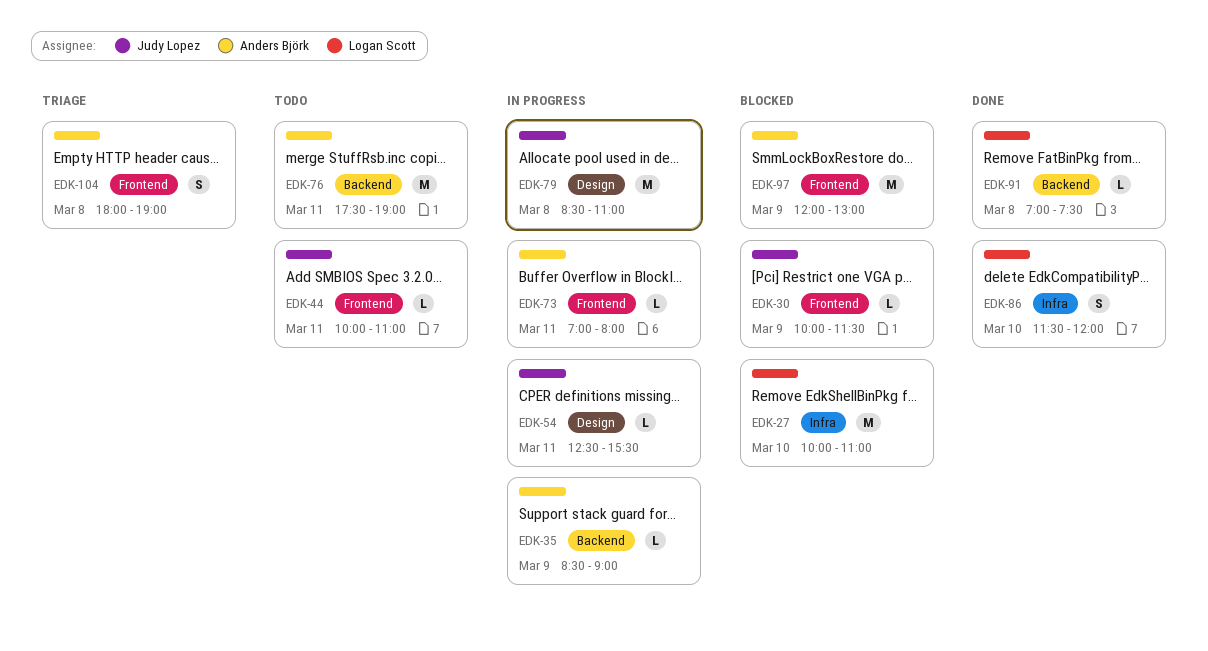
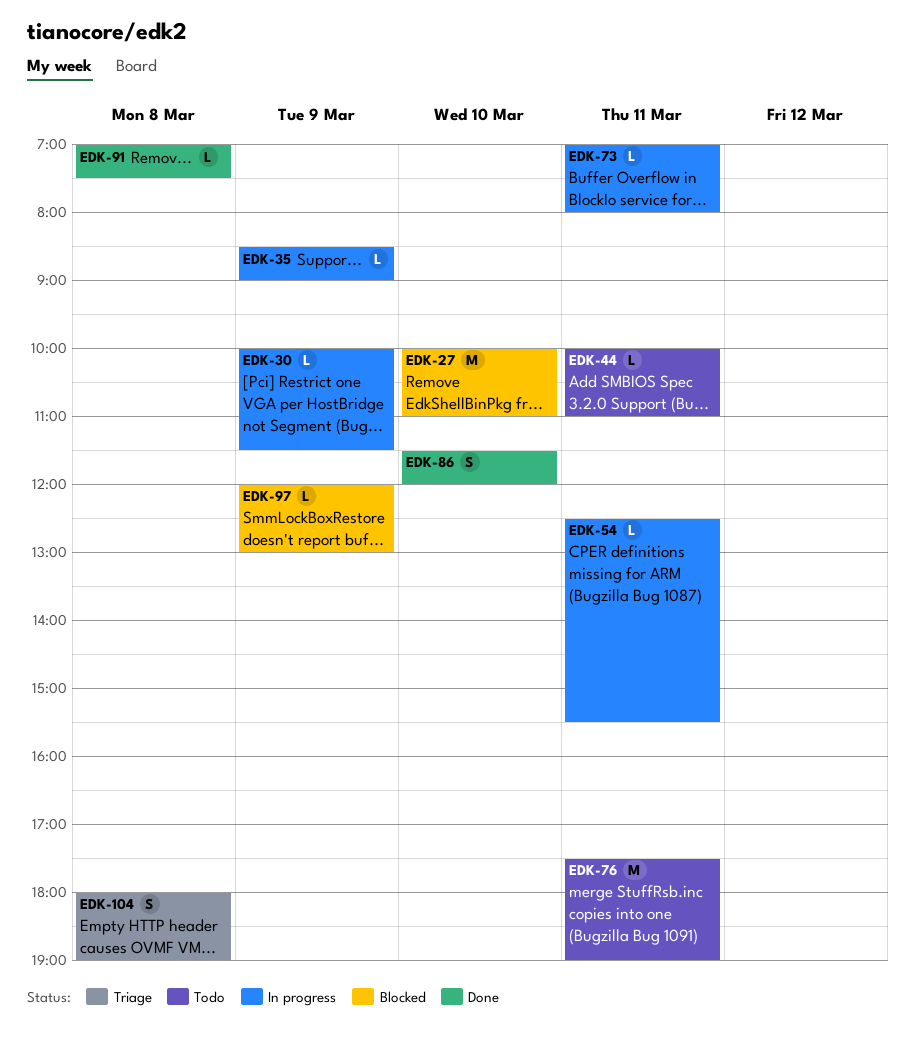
EDK-30, status: Blocked -> In progress
EDK-79: present -> none
EDK-97, estimate: M -> L

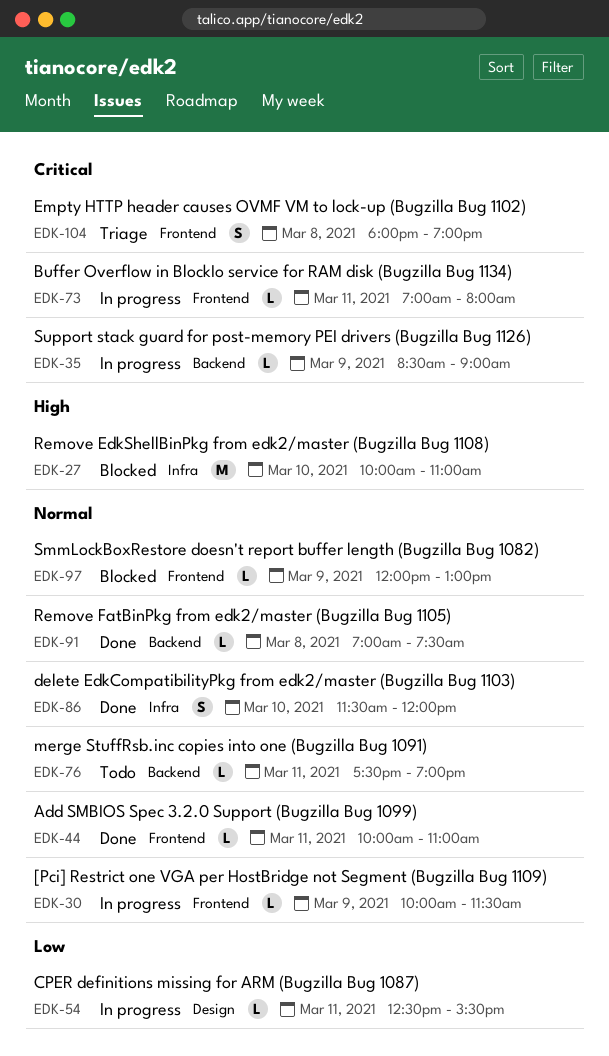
EDK-44, status: Todo -> Done
EDK-76, estimate: M -> L

